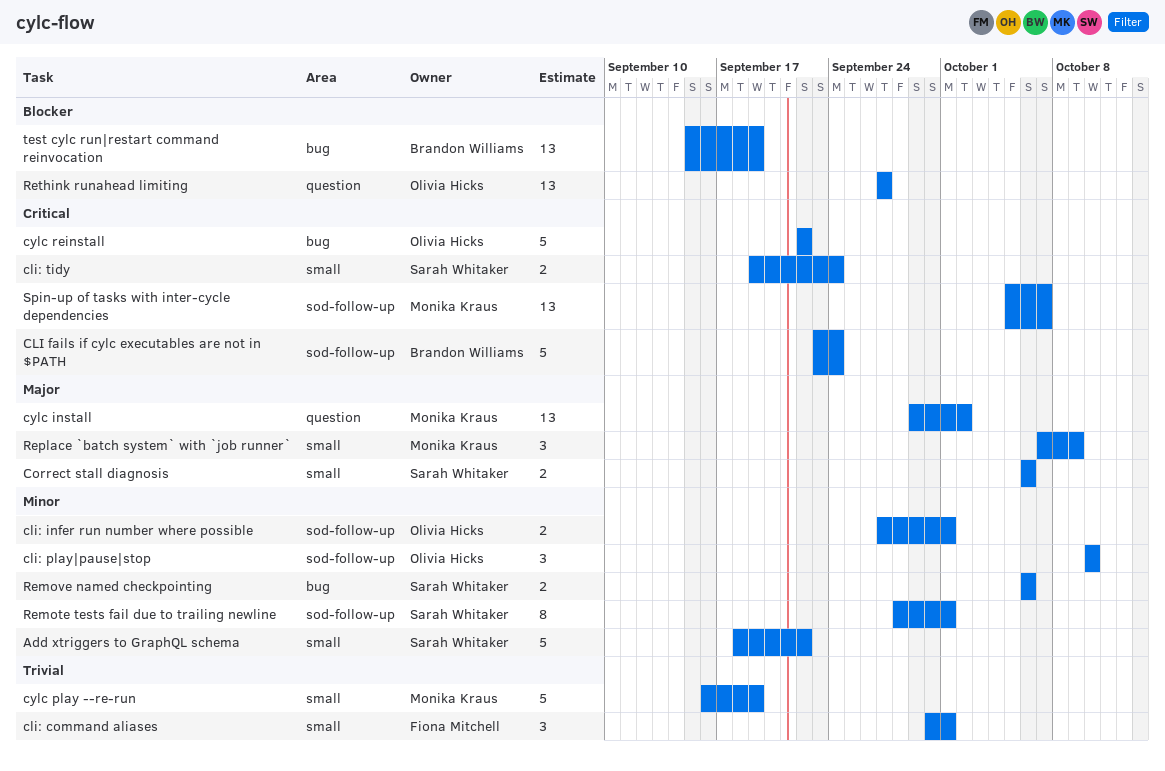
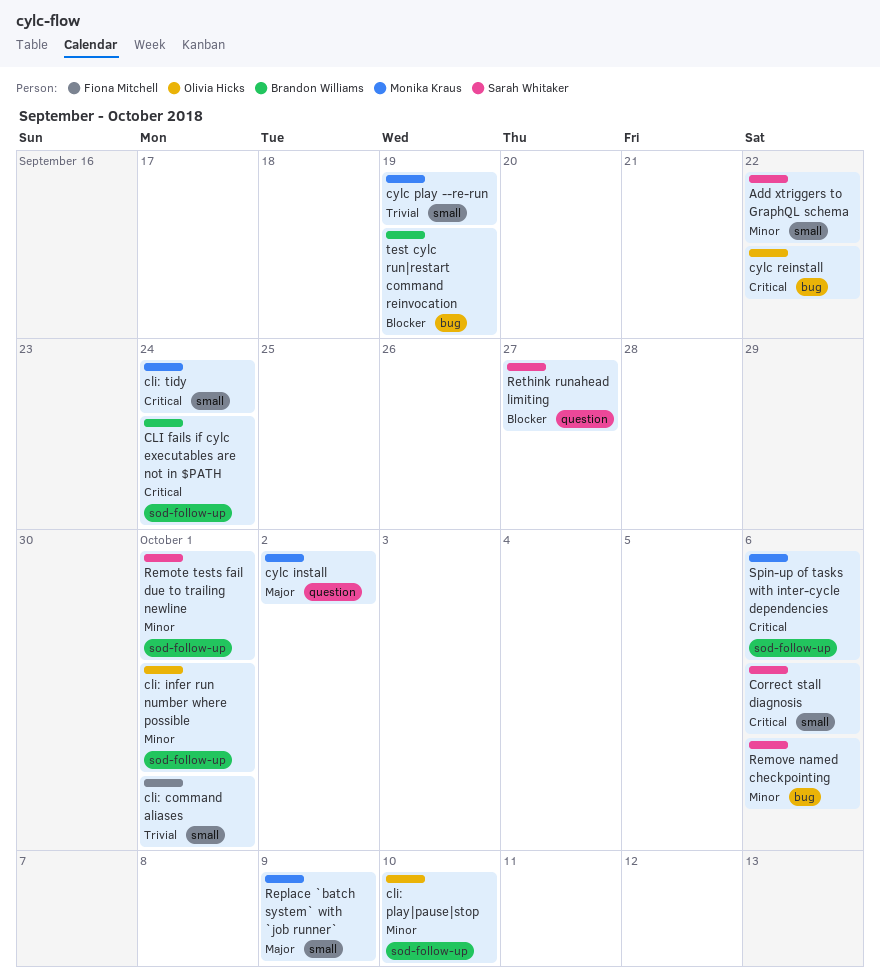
cli: tidy, owner: Sarah Whitaker -> Monika Kraus
Correct stall diagnosis, priority: Major -> Critical
Rethink runahead limiting, owner: Olivia Hicks -> Sarah Whitaker
Spin-up of tasks with inter-cycle dependencies, due: Oct 7 -> Oct 6

